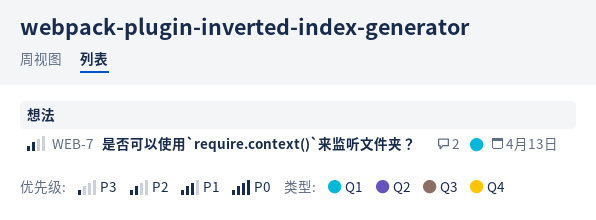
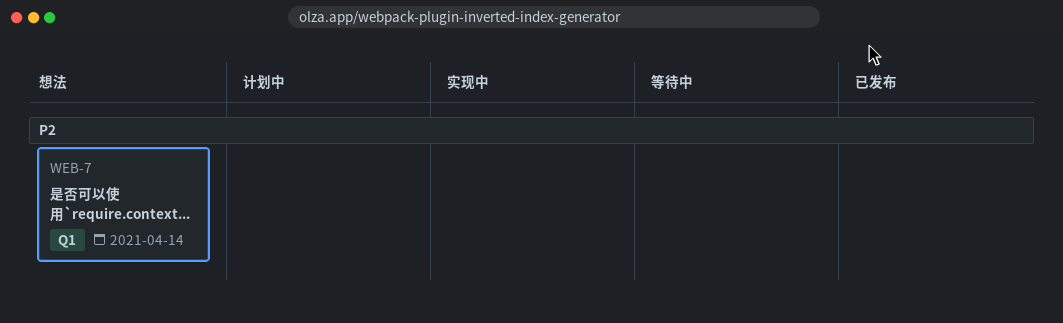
WEB-7, due: Apr 13 -> Apr 14

